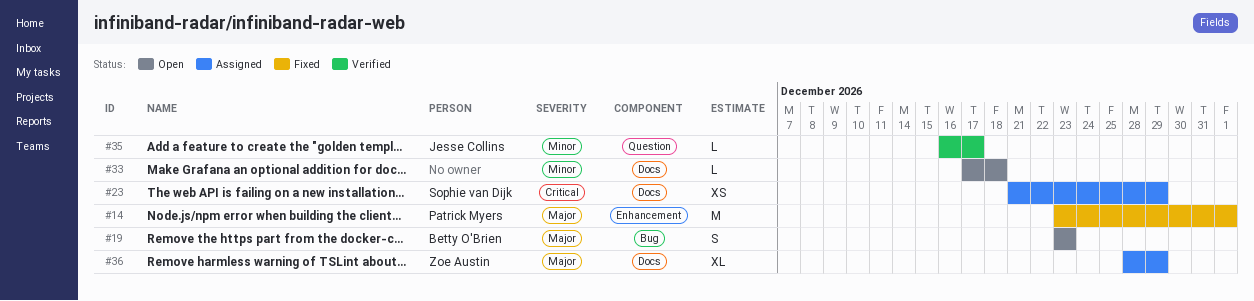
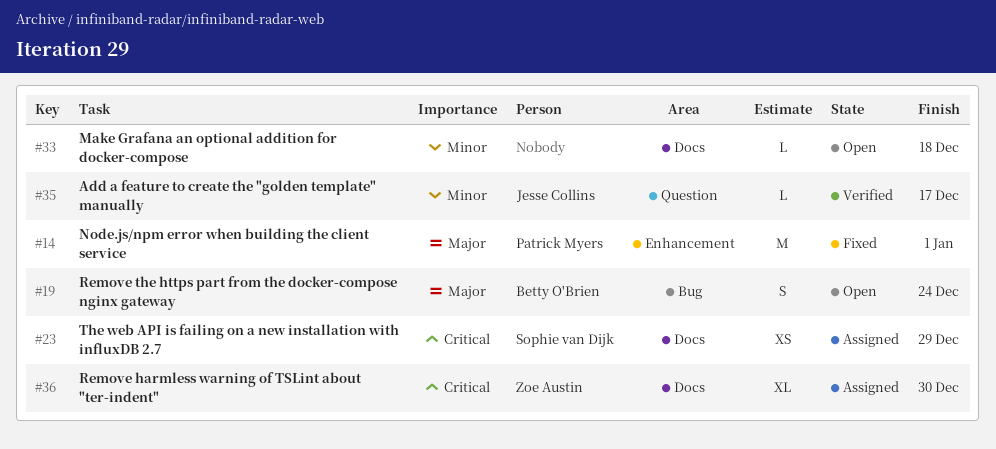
#19, due: Dec 23 -> Dec 24
#36, priority: Major -> Critical
#36, due: Dec 29 -> Dec 30

